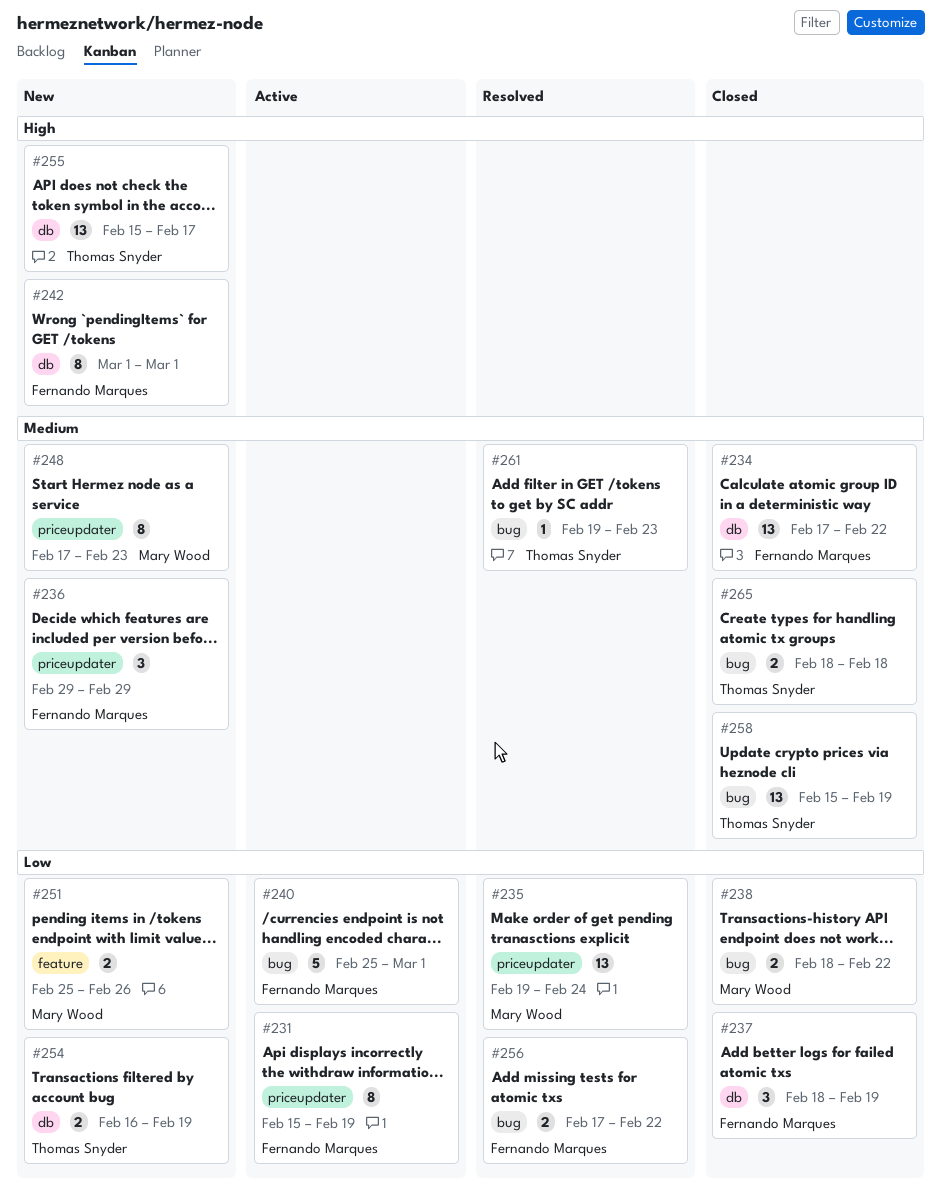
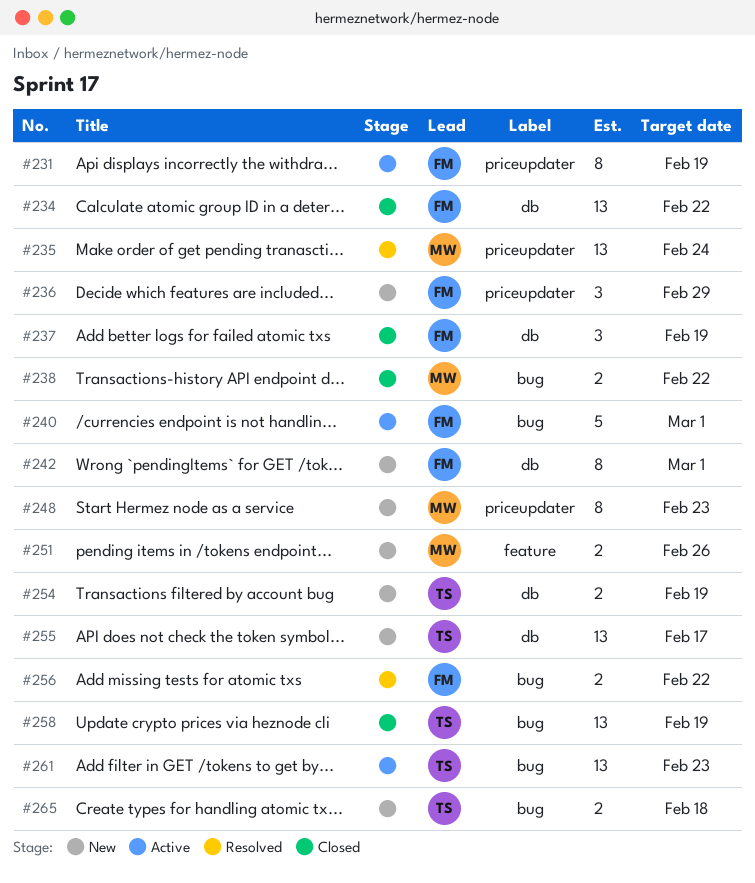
#261, status: Resolved -> Active
#261, estimate: 1 -> 13
#265, status: Closed -> New

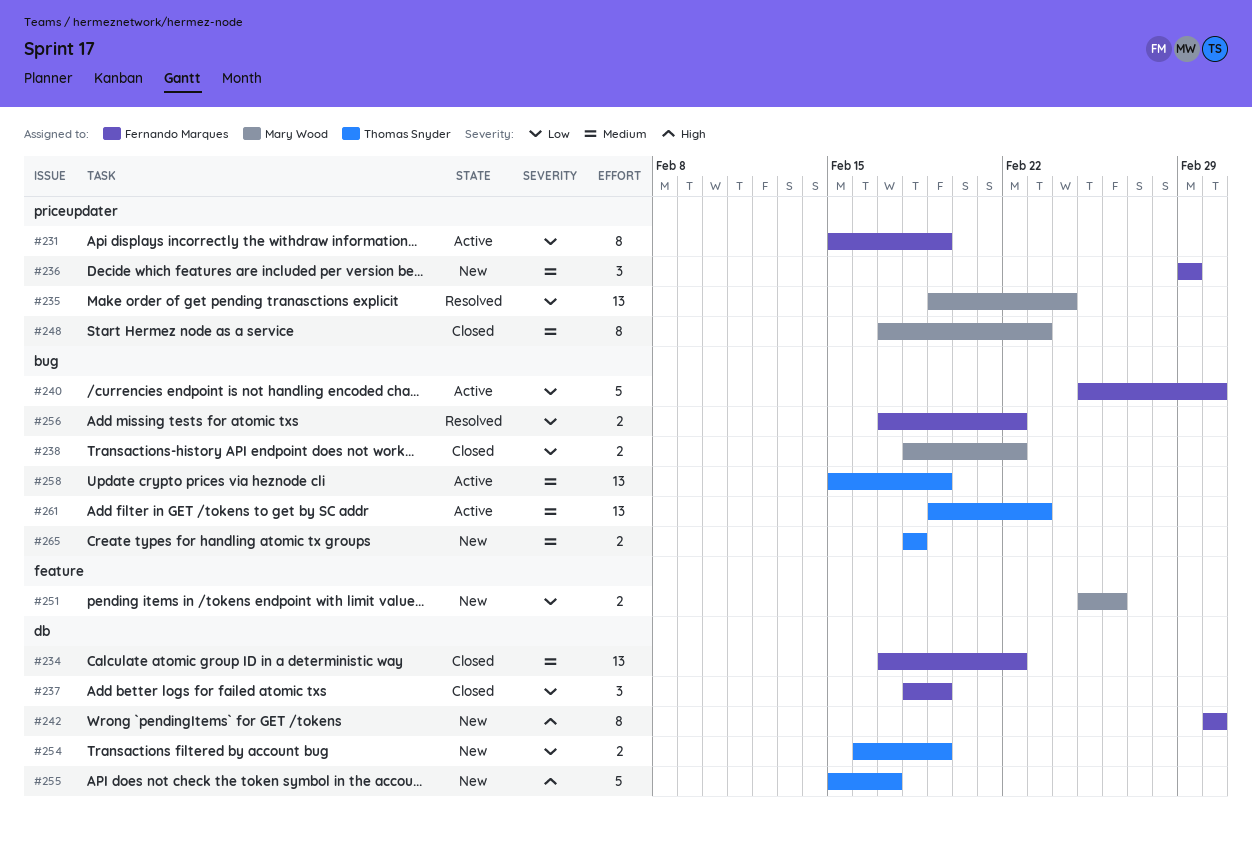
#248, status: New -> Closed
#255, estimate: 13 -> 5
#258, status: Closed -> Active

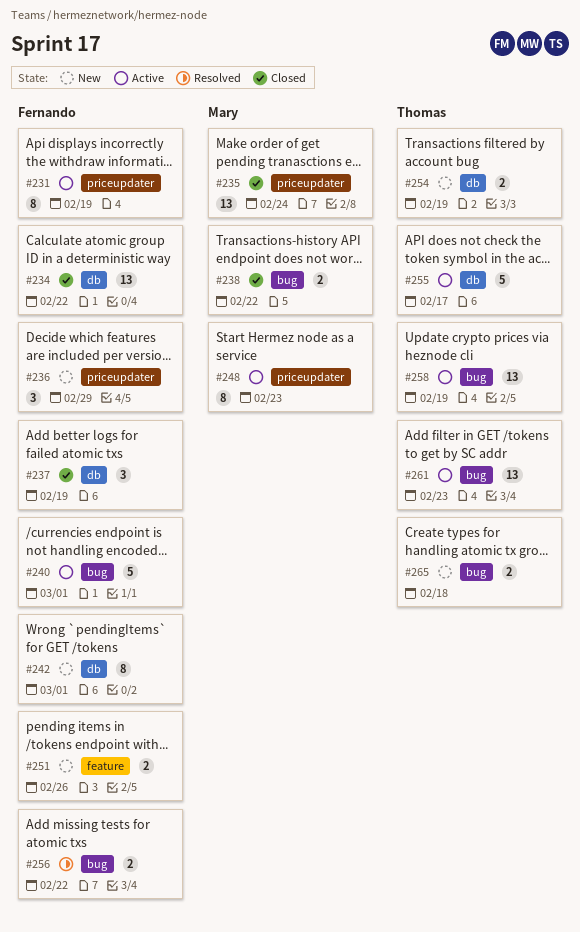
#235, status: Resolved -> Closed
#248, status: Closed -> Active
#251, owner: Mary Wood -> Fernando Marques
#255, status: New -> Active

